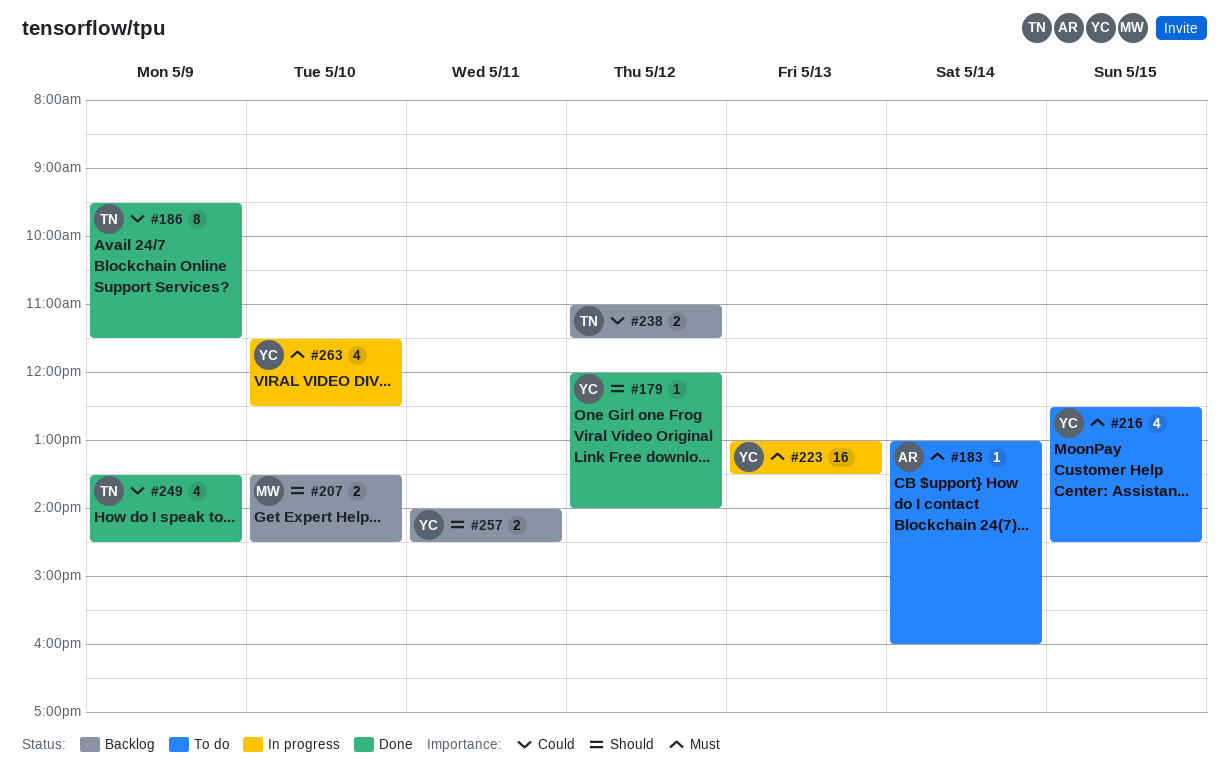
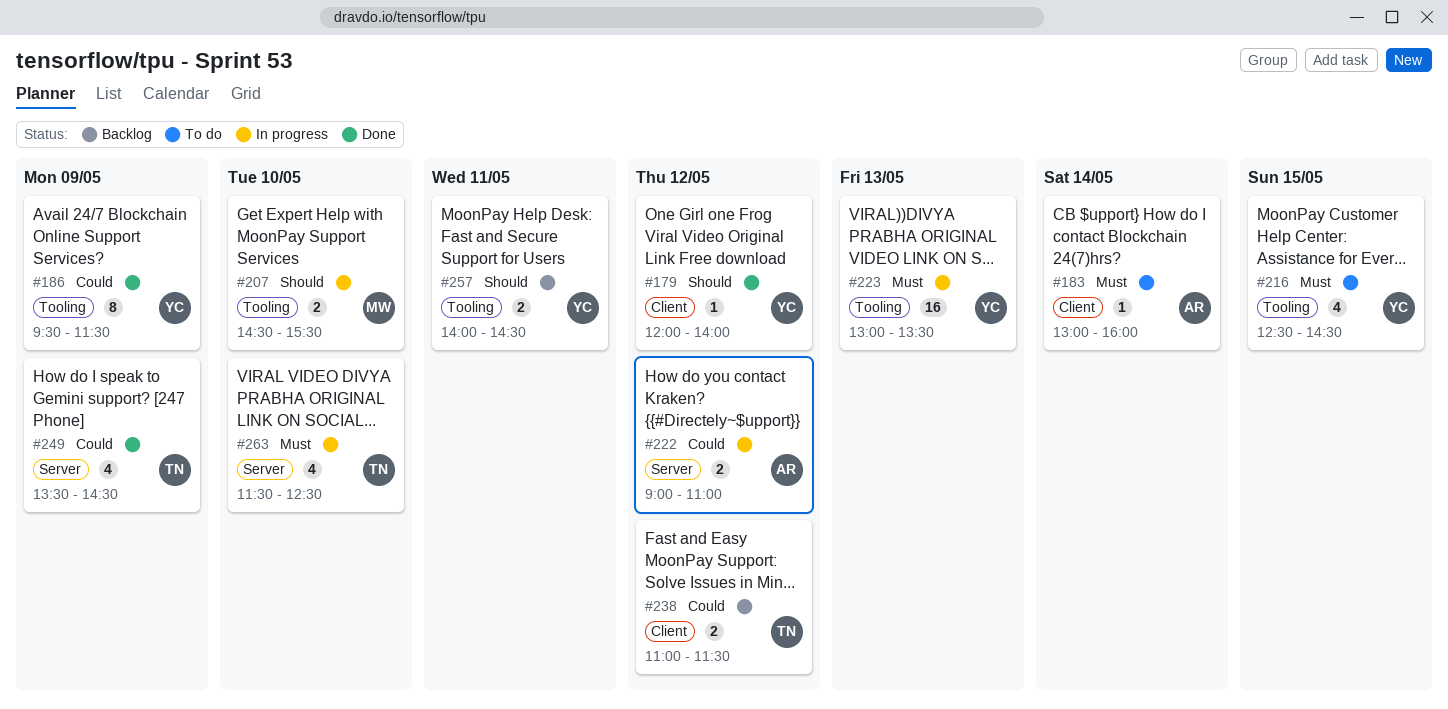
#186, owner: TN -> YC
#207, status: Backlog -> In progress
#207, begins: 13:30 -> 14:30
#207, ends: 14:30 -> 15:30
#222: none -> present
#263, owner: YC -> TN

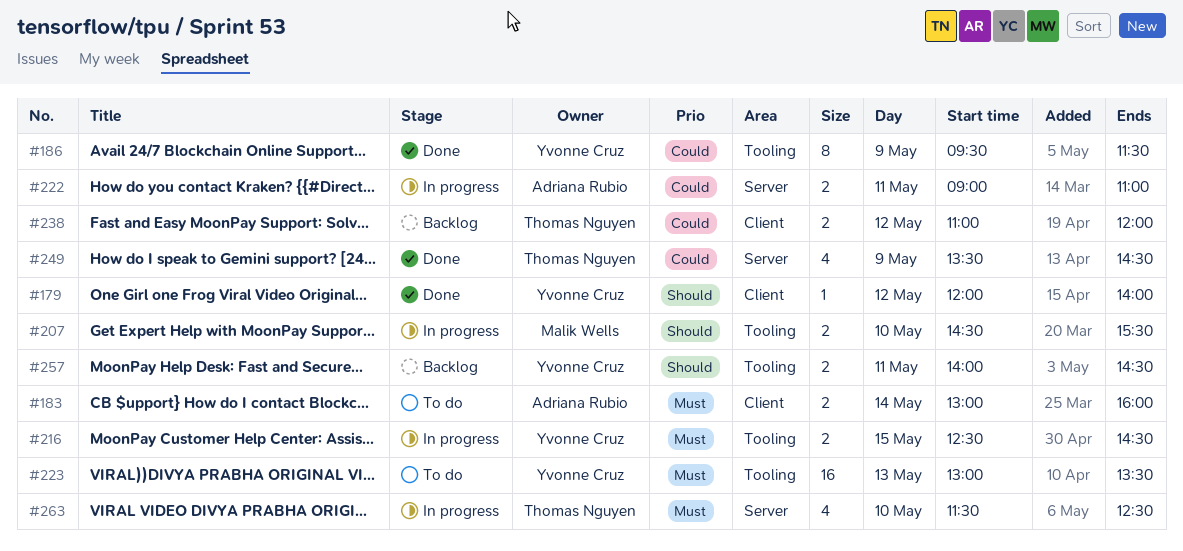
#183, estimate: 1 -> 2
#216, status: To do -> In progress
#216, estimate: 4 -> 2
#222, day: May 12 -> May 11
#223, status: In progress -> To do
#238, ends: 11:30 -> 12:00

